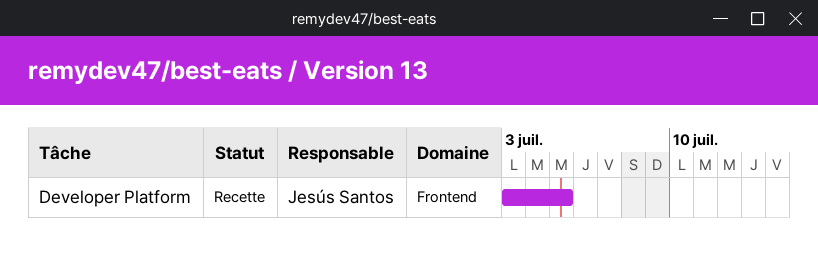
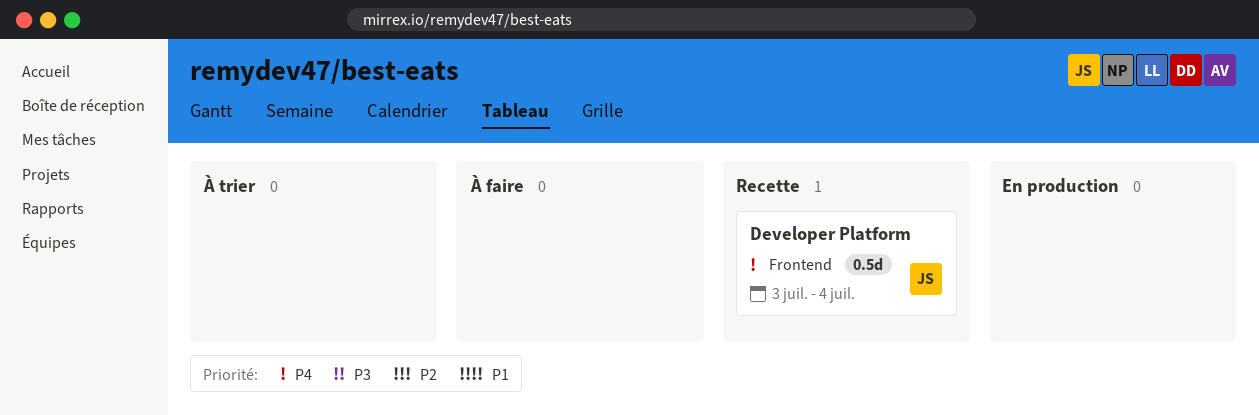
Developer Platform, due: Jul 5 -> Jul 4

